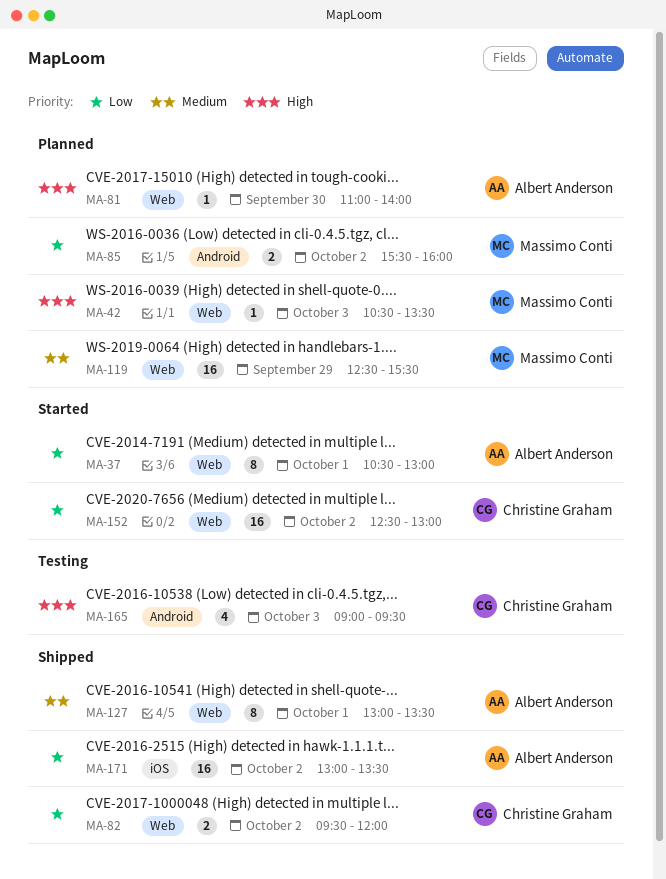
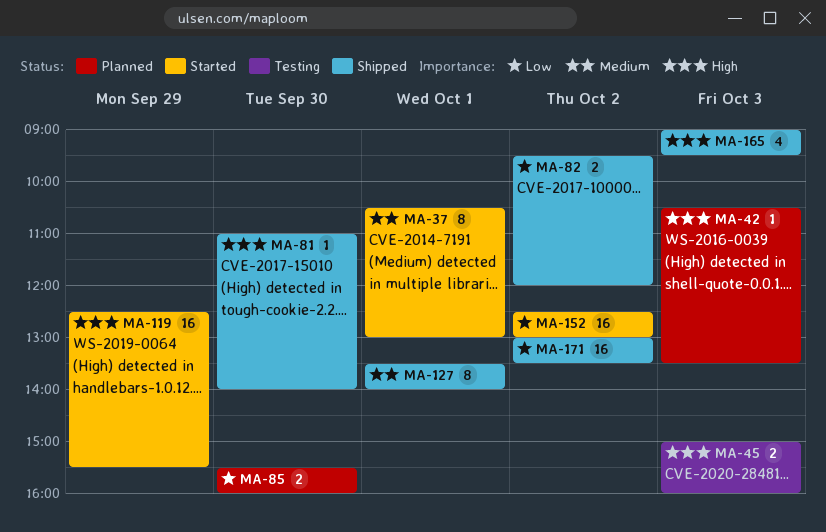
MA-37, priority: Low -> Medium
MA-45: none -> present
MA-81, status: Planned -> Shipped
MA-85, day: Oct 2 -> Sep 30
MA-119, status: Planned -> Started
MA-119, priority: Medium -> High
MA-127, begins: 13:00 -> 13:30
MA-127, ends: 13:30 -> 14:00
MA-165, status: Testing -> Shipped

